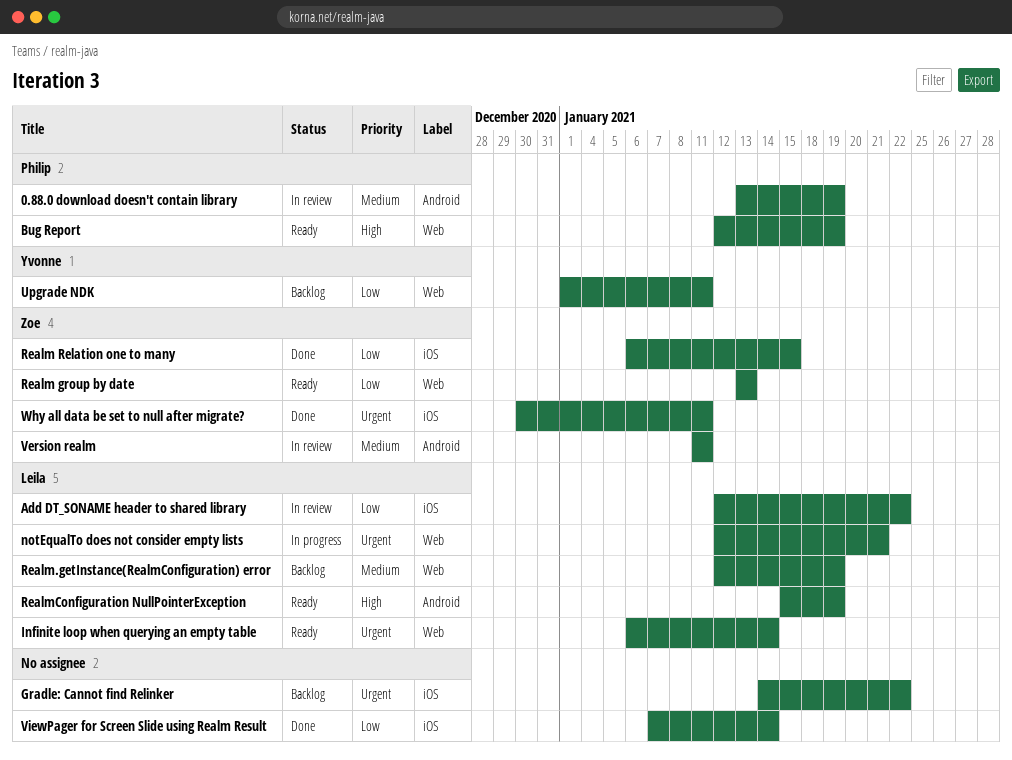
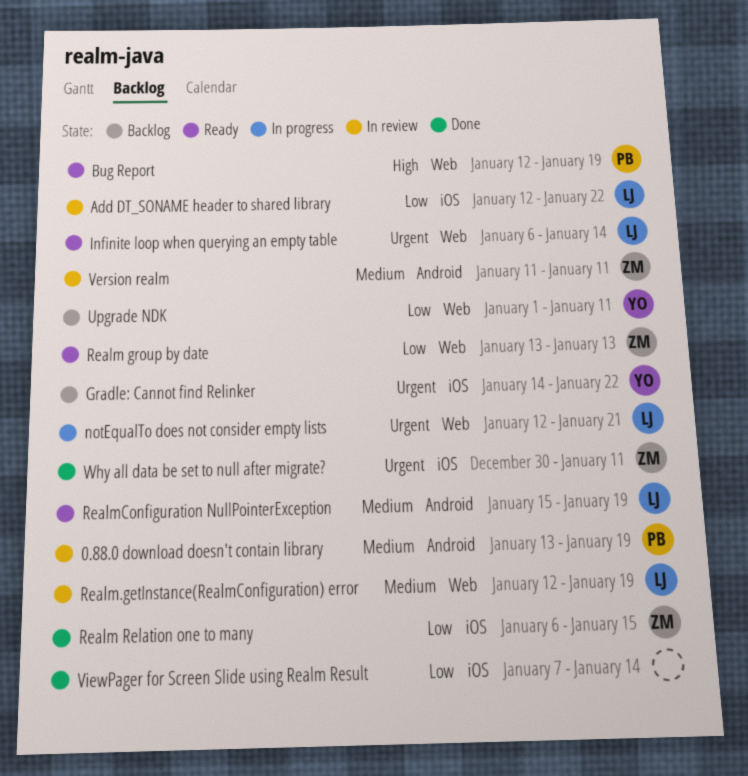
Gradle: Cannot find Relinker, owner: none -> Yvonne
Realm.getInstance(RealmConfiguration) error, status: Backlog -> In review
RealmConfiguration NullPointerException, priority: High -> Medium

